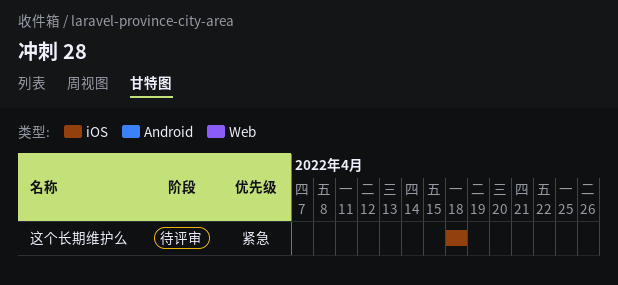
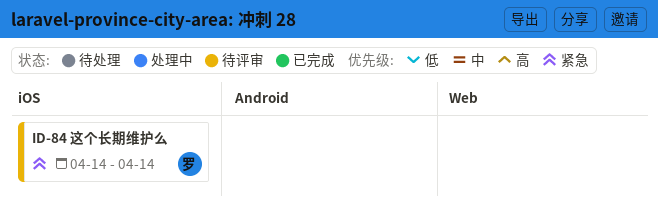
这个长期维护么, start: Apr 18 -> Apr 14
这个长期维护么, due: Apr 18 -> Apr 14

